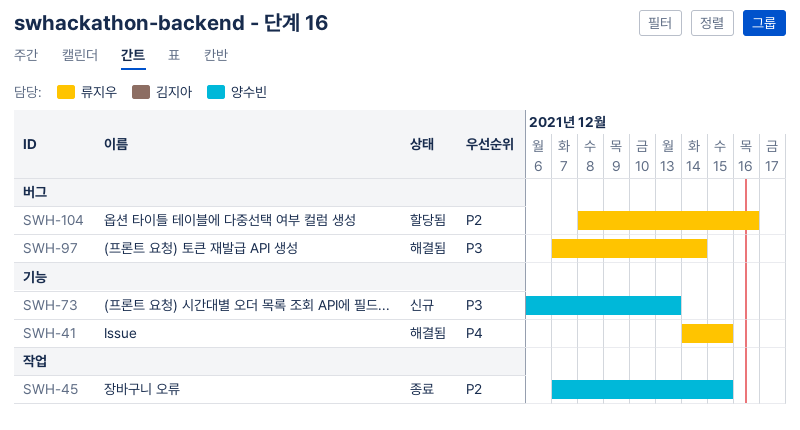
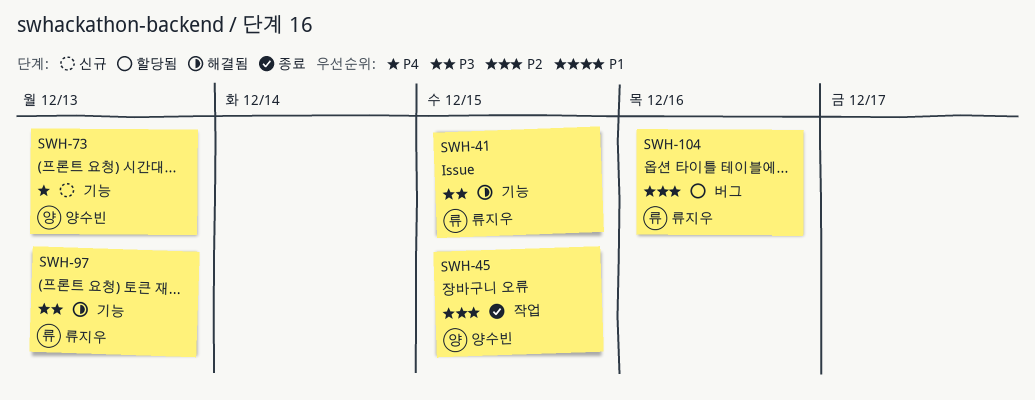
SWH-41, priority: P4 -> P3
SWH-73, priority: P3 -> P4
SWH-97, label: 버그 -> 기능
SWH-97, due: Dec 14 -> Dec 13

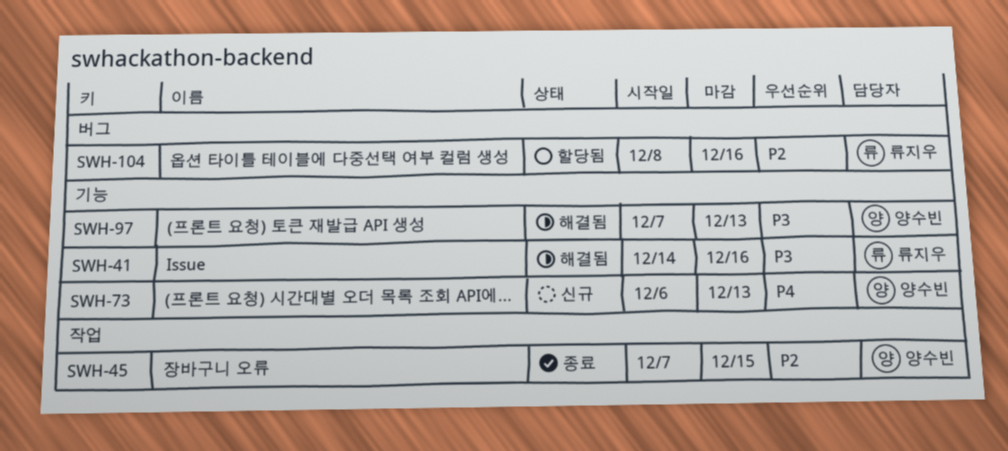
SWH-41, due: Dec 15 -> Dec 16
SWH-97, owner: 류지우 -> 양수빈

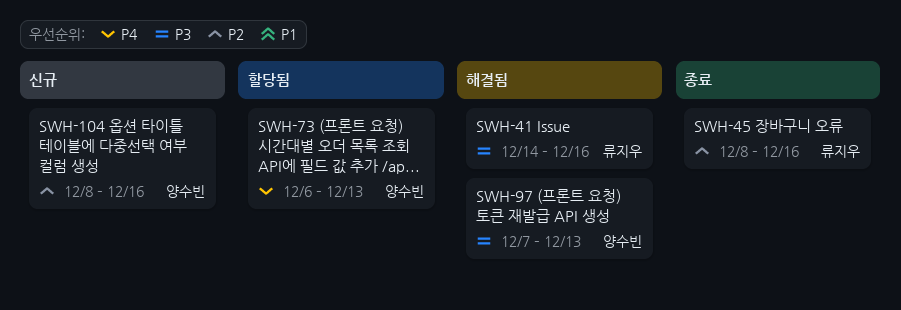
SWH-45, owner: 양수빈 -> 류지우
SWH-45, start: Dec 7 -> Dec 8
SWH-45, due: Dec 15 -> Dec 16
SWH-73, status: 신규 -> 할당됨
SWH-104, status: 할당됨 -> 신규
SWH-104, owner: 류지우 -> 양수빈

